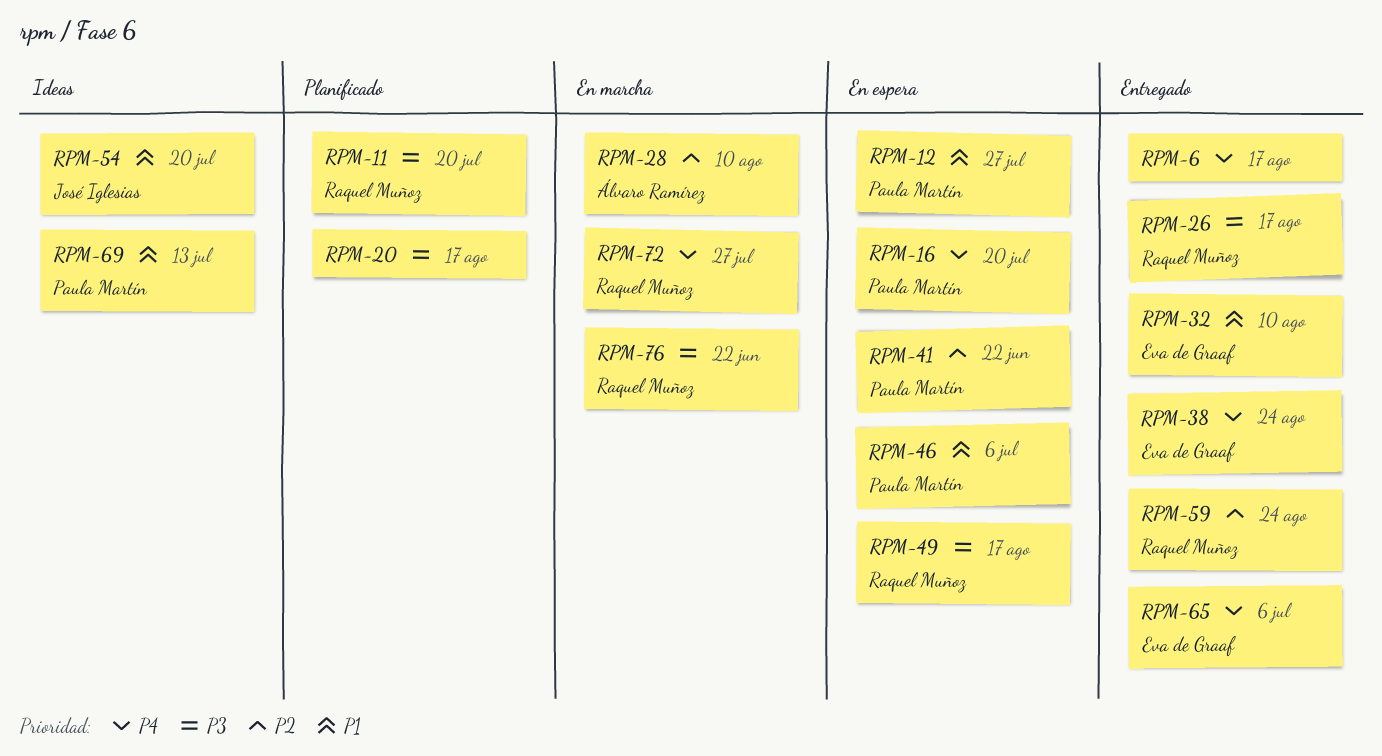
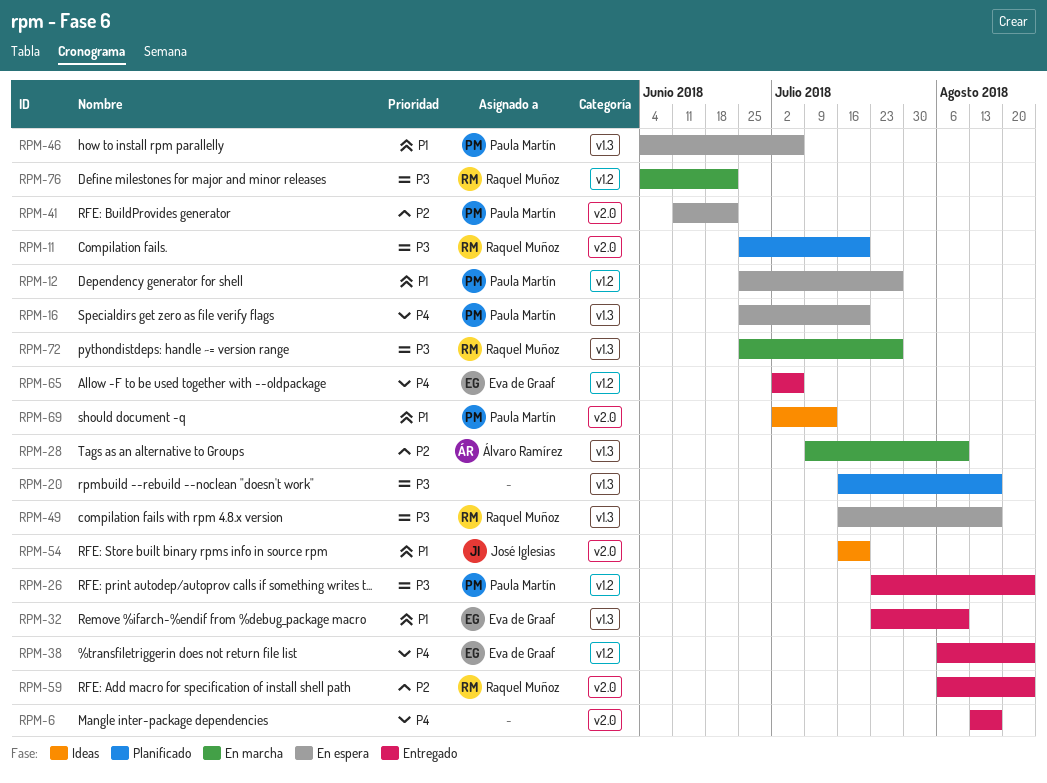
RPM-26, owner: Raquel Muñoz -> Paula Martín
RPM-26, due: Aug 17 -> Aug 24
RPM-72, priority: P4 -> P3

